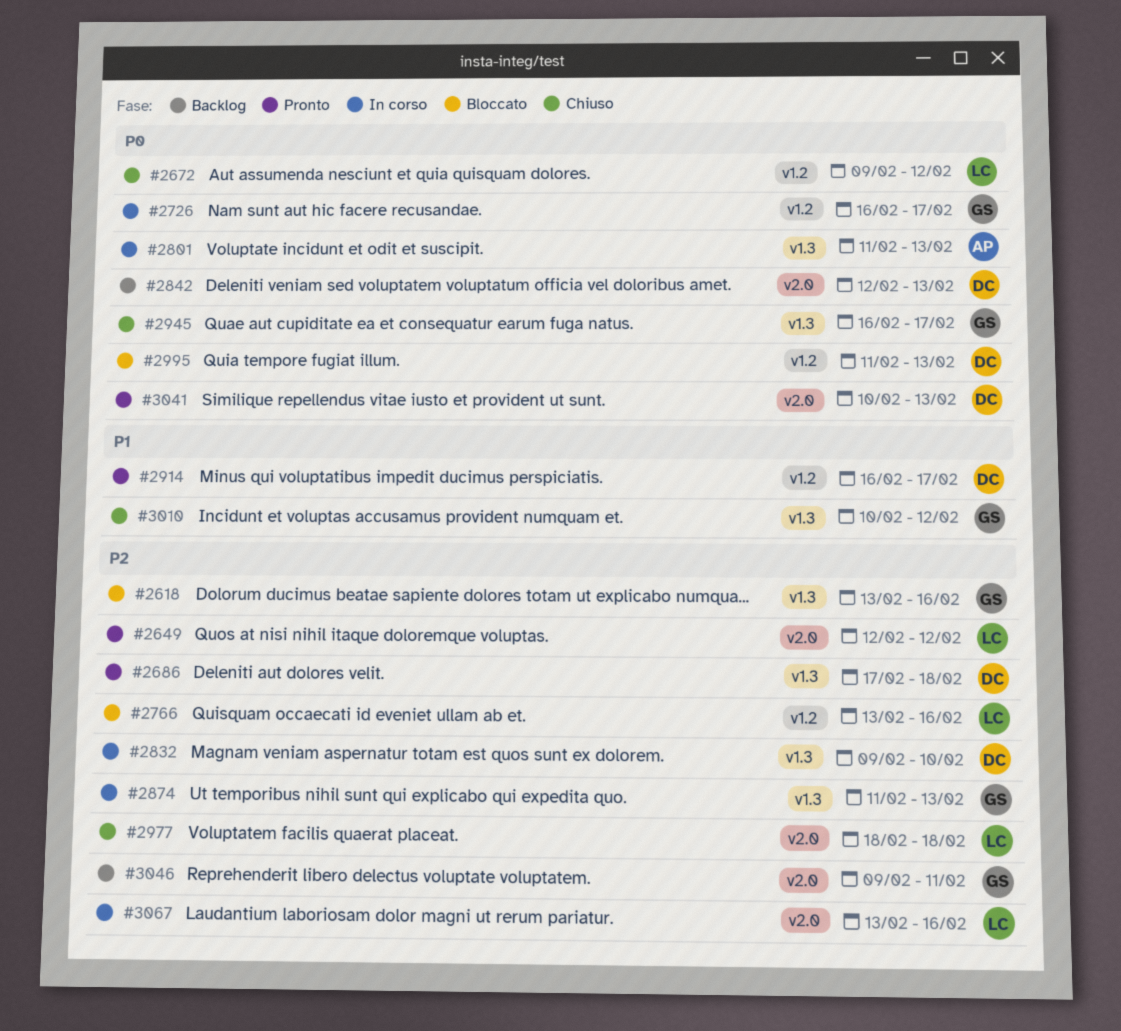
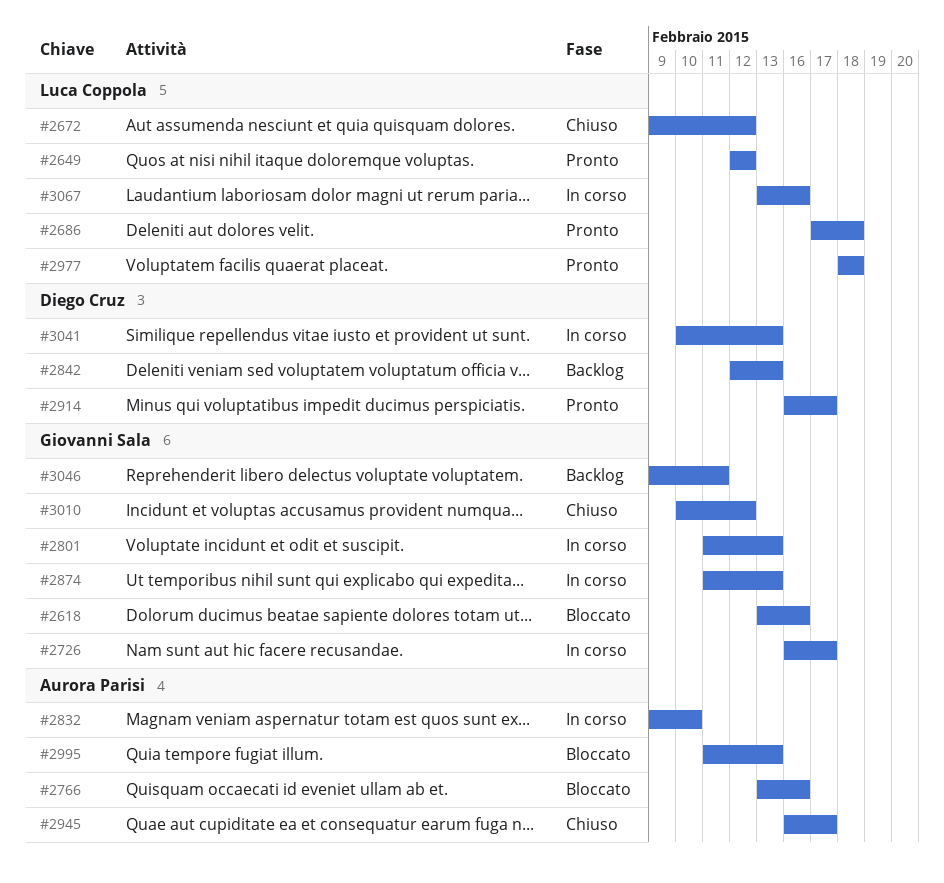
#2686, owner: Diego Cruz -> Luca Coppola
#2766, owner: Luca Coppola -> Aurora Parisi
#2801, owner: Aurora Parisi -> Giovanni Sala
#2832, owner: Diego Cruz -> Aurora Parisi
#2945, owner: Giovanni Sala -> Aurora Parisi
#2977, status: Chiuso -> Pronto
#2995, owner: Diego Cruz -> Aurora Parisi
#3041, status: Pronto -> In corso

